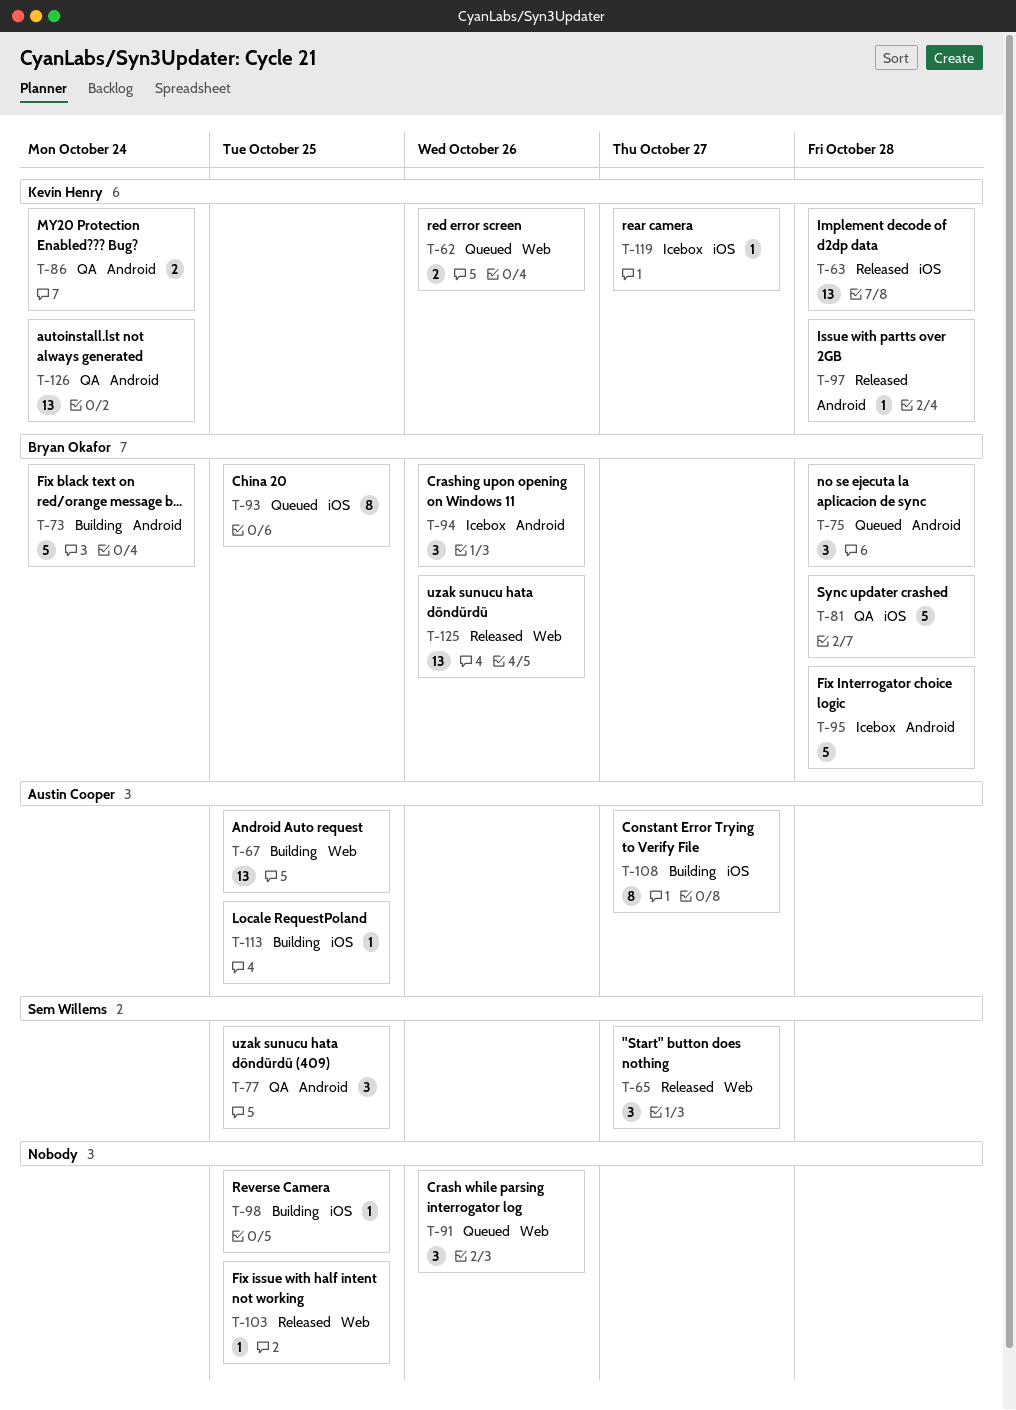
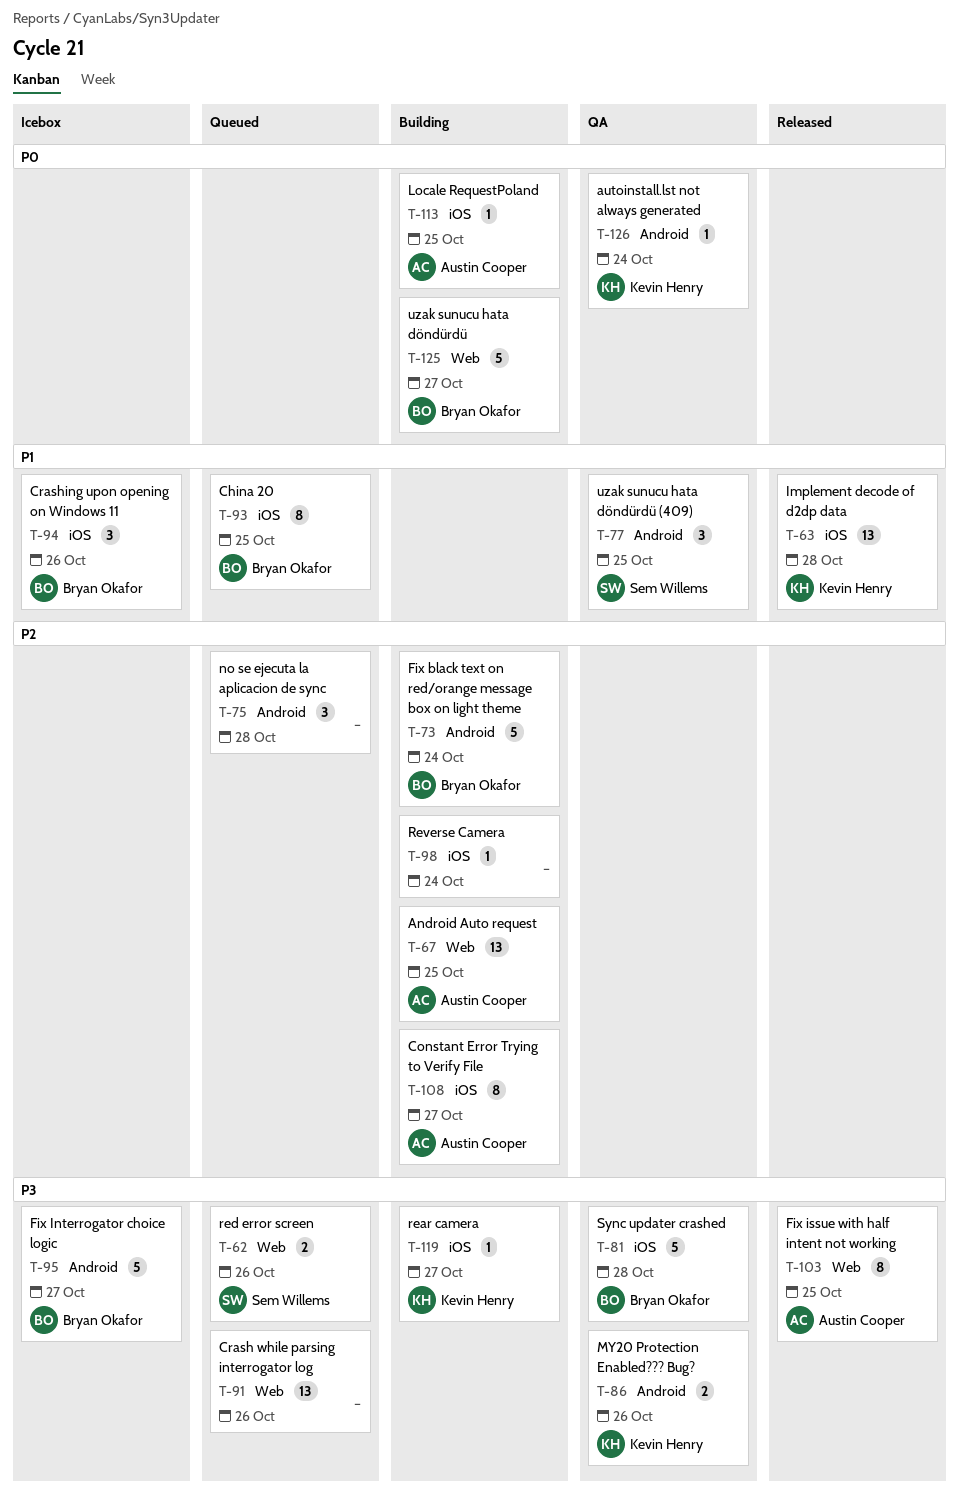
T-62, owner: Kevin Henry -> Sem Willems
T-65: present -> none
T-75, owner: Bryan Okafor -> none
T-86, due: Oct 24 -> Oct 26
T-91, estimate: 3 -> 13
T-94, label: Android -> iOS
T-95, due: Oct 28 -> Oct 27
T-97: present -> none
T-98, due: Oct 25 -> Oct 24
T-103, owner: none -> Austin Cooper
T-103, estimate: 1 -> 8
T-119, status: Icebox -> Building
T-125, status: Released -> Building
T-125, estimate: 13 -> 5
T-125, due: Oct 26 -> Oct 27
T-126, estimate: 13 -> 1

